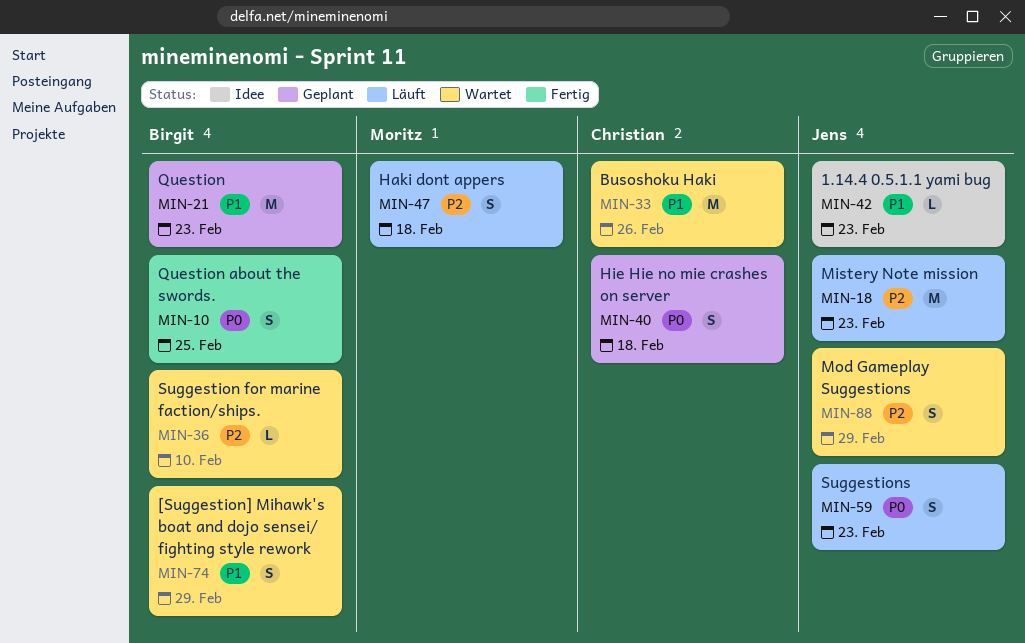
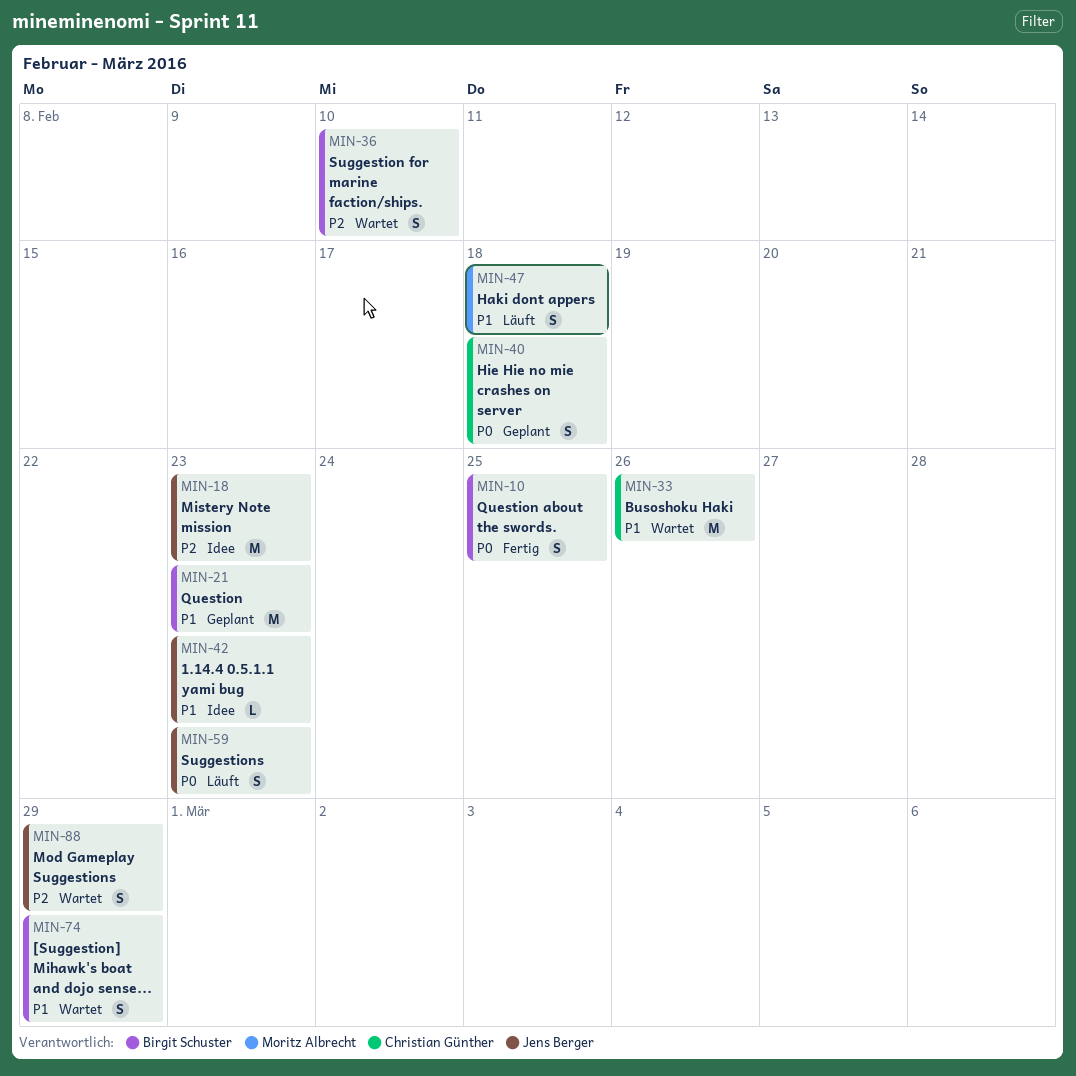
MIN-18, status: Läuft -> Idee
MIN-36, estimate: L -> S
MIN-47, priority: P2 -> P1

